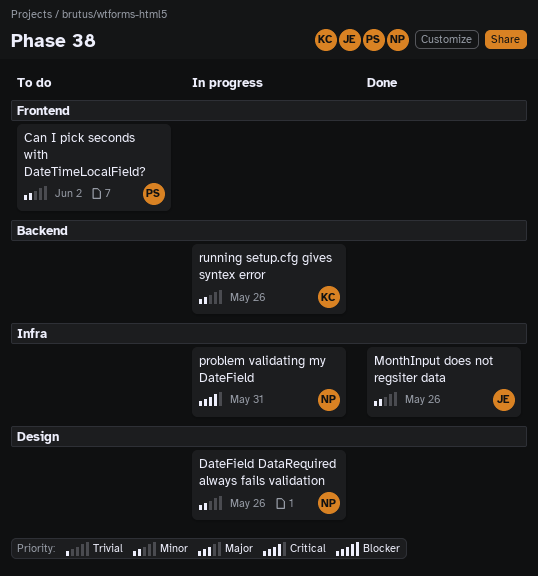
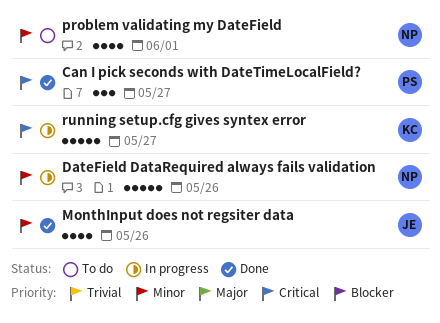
Can I pick seconds with DateTimeLocalField?, status: To do -> Done
Can I pick seconds with DateTimeLocalField?, priority: Minor -> Critical
Can I pick seconds with DateTimeLocalField?, due: Jun 2 -> May 27
problem validating my DateField, status: In progress -> To do
problem validating my DateField, priority: Critical -> Minor
problem validating my DateField, due: May 31 -> Jun 1
running setup.cfg gives syntex error, priority: Minor -> Critical
running setup.cfg gives syntex error, due: May 26 -> May 27

